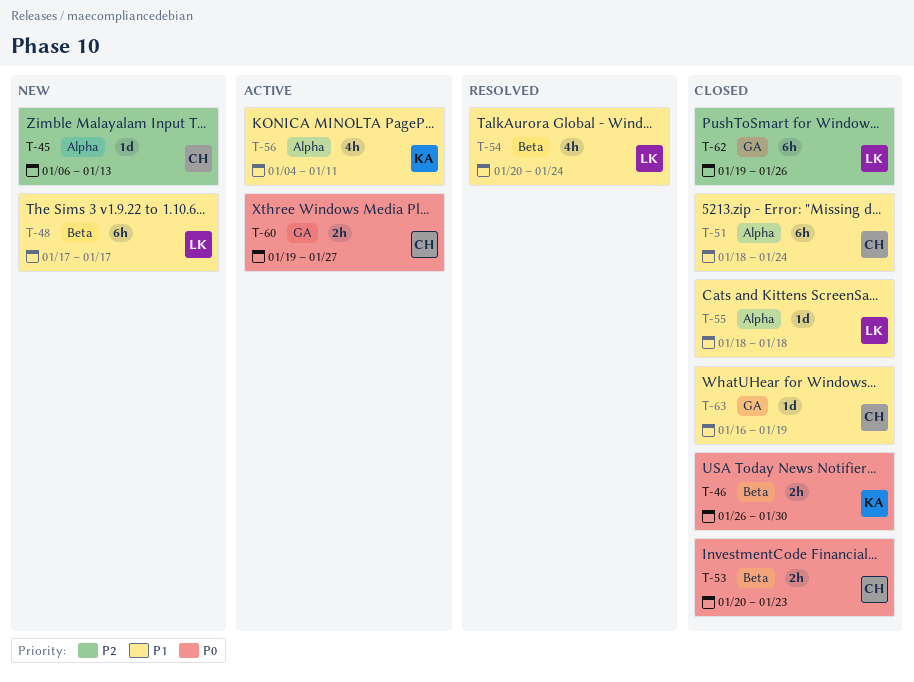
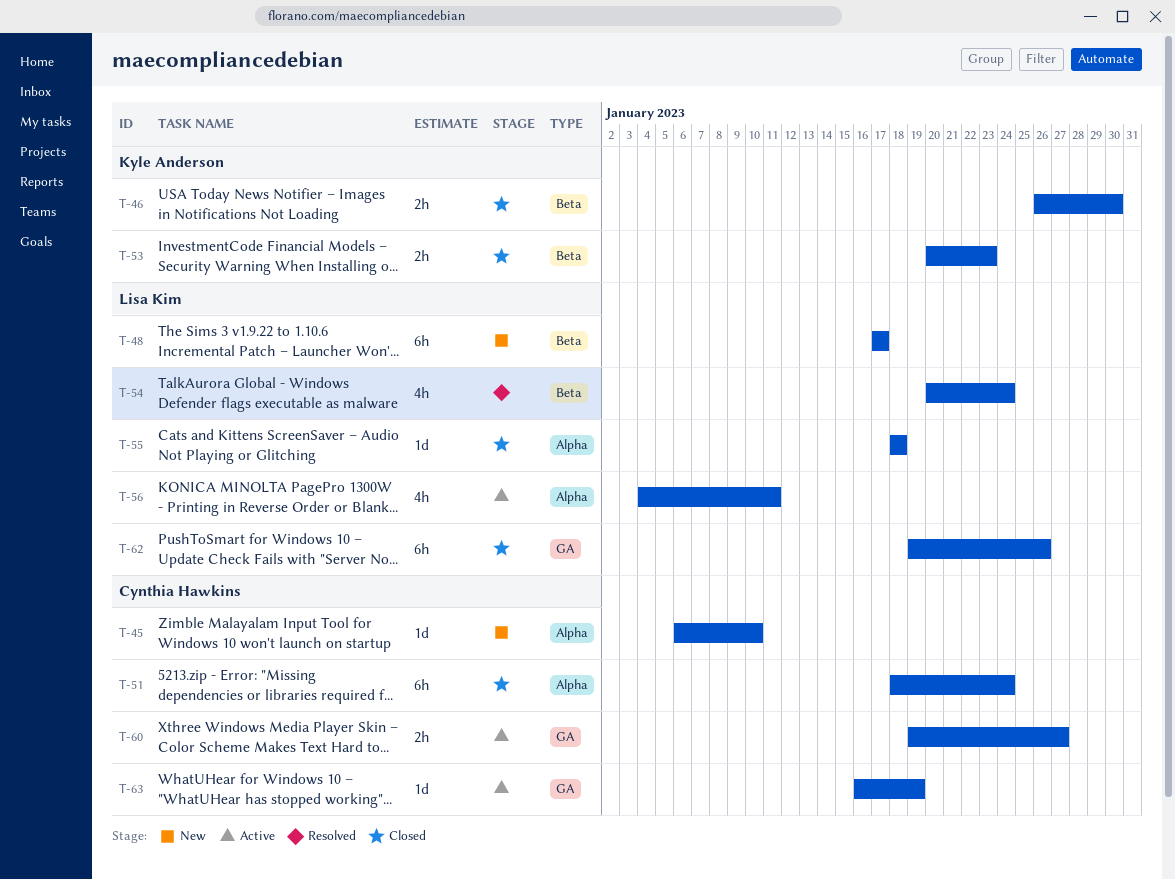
T-45, due: Jan 13 -> Jan 10
T-53, owner: Cynthia Hawkins -> Kyle Anderson
T-56, owner: Kyle Anderson -> Lisa Kim
T-63, status: Closed -> Active

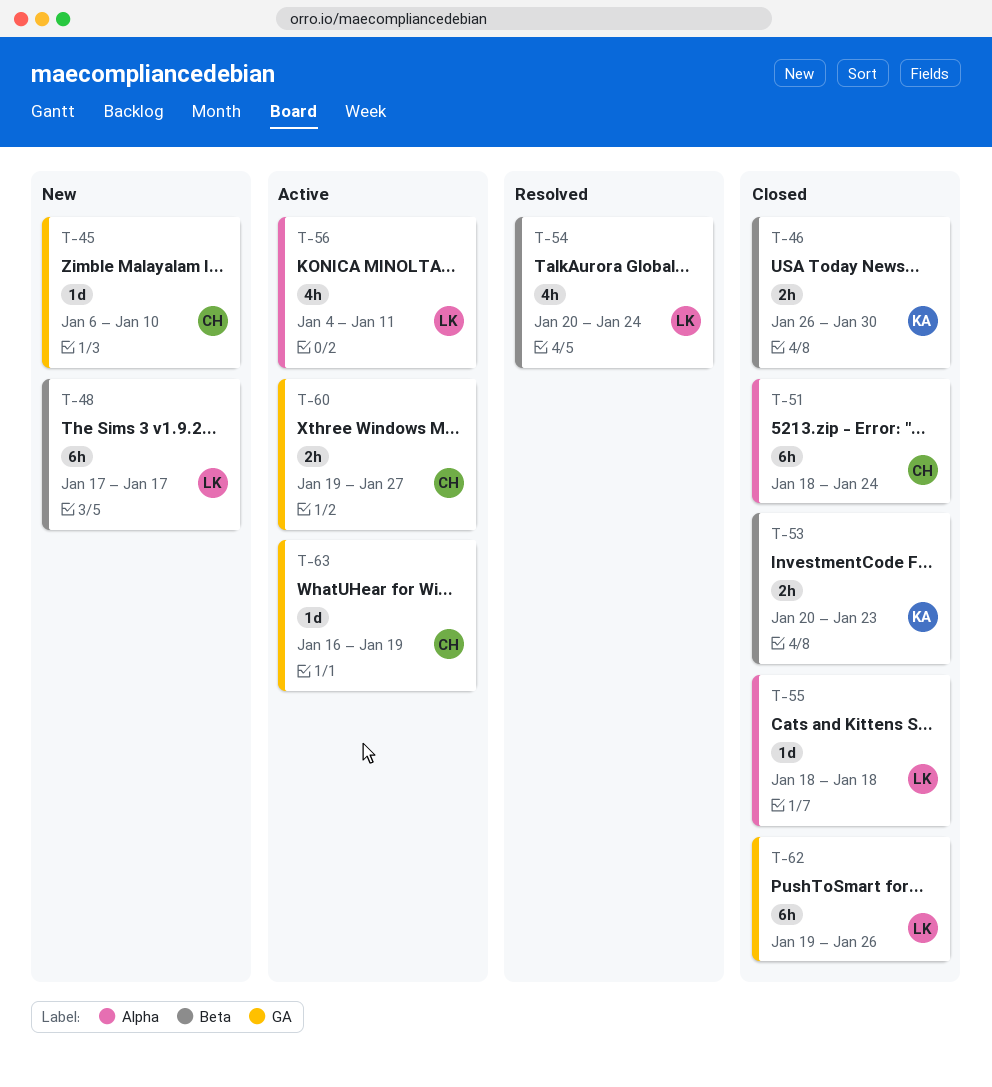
T-45, label: Alpha -> GA

